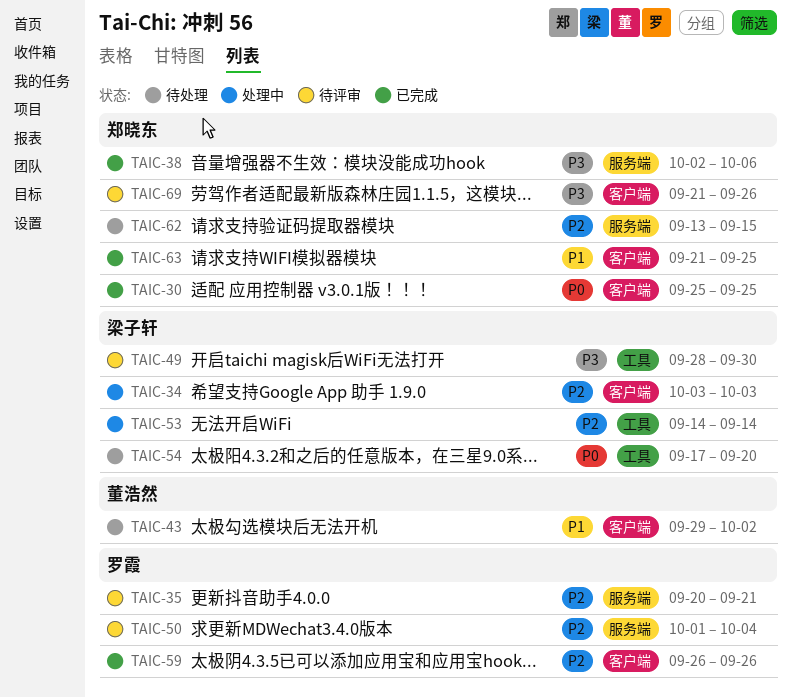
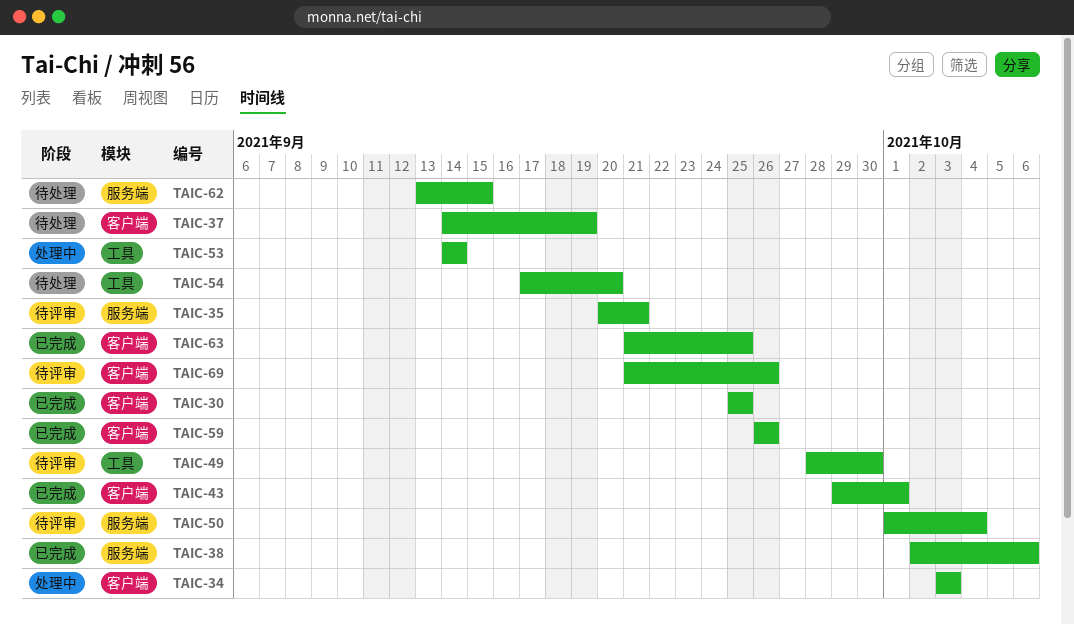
TAIC-37: none -> present
TAIC-43, status: 待处理 -> 已完成
TAIC-43, due: Oct 2 -> Oct 1

